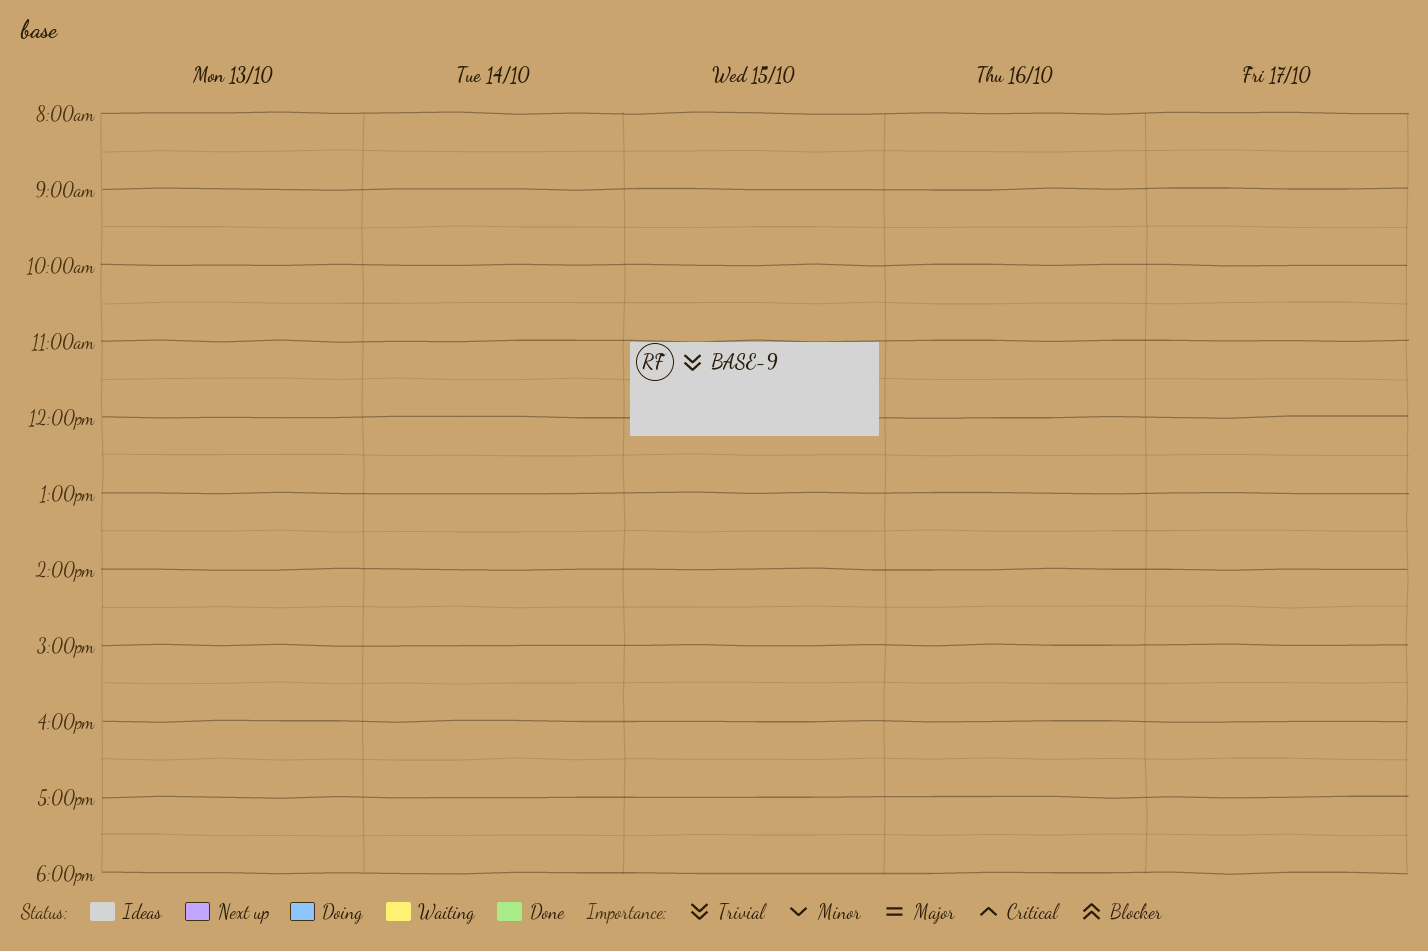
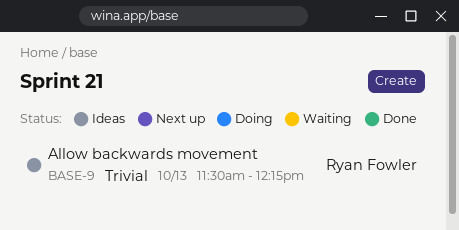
BASE-9, day: Oct 15 -> Oct 13
BASE-9, begins: 11:00 -> 11:30

